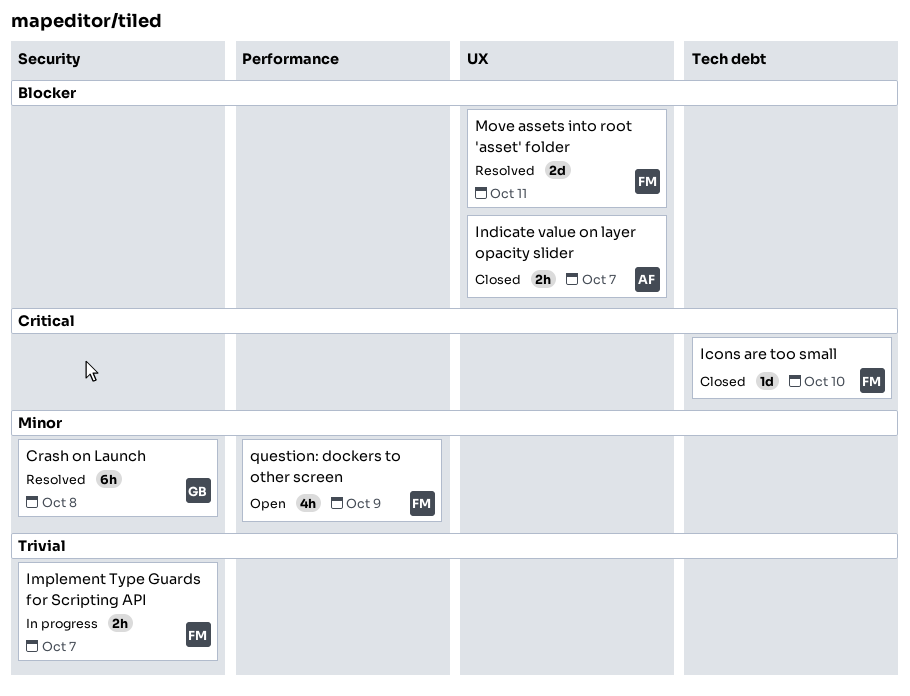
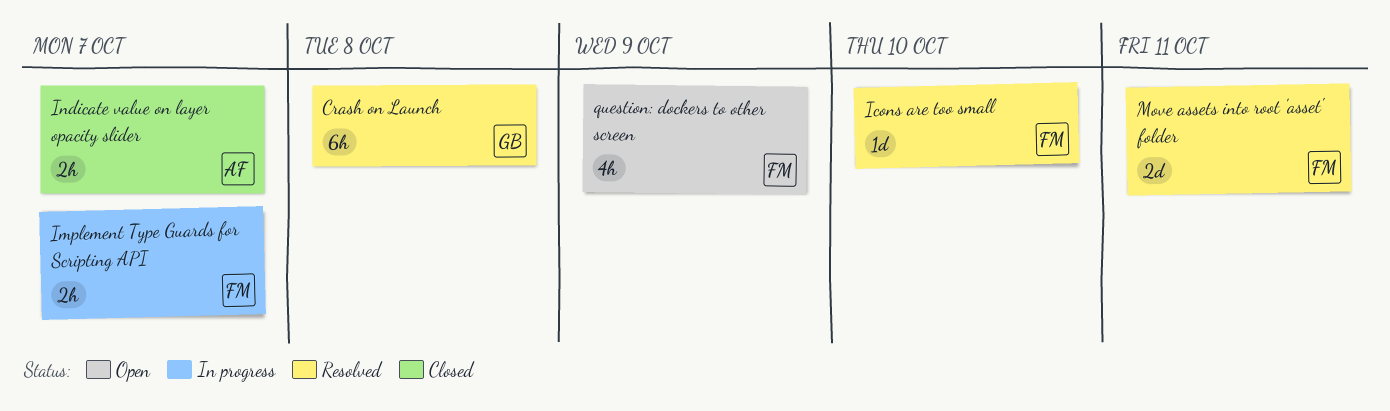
Icons are too small, status: Closed -> Resolved

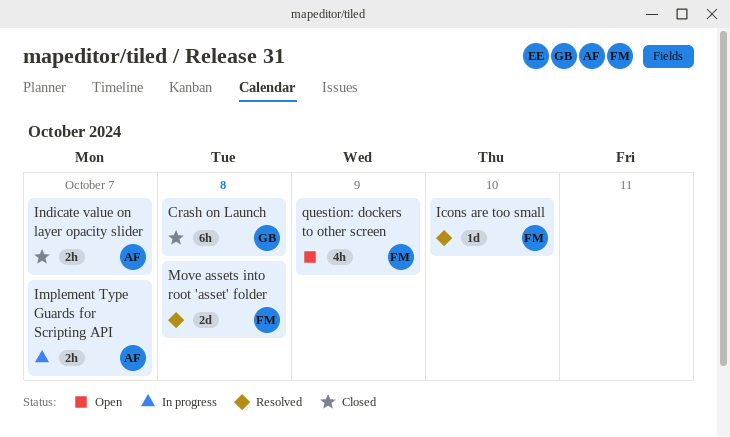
Crash on Launch, status: Resolved -> Closed
Implement Type Guards for Scripting API, owner: FM -> AF
Move assets into root 'asset' folder, due: Oct 11 -> Oct 8

